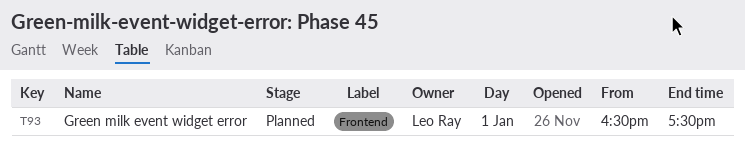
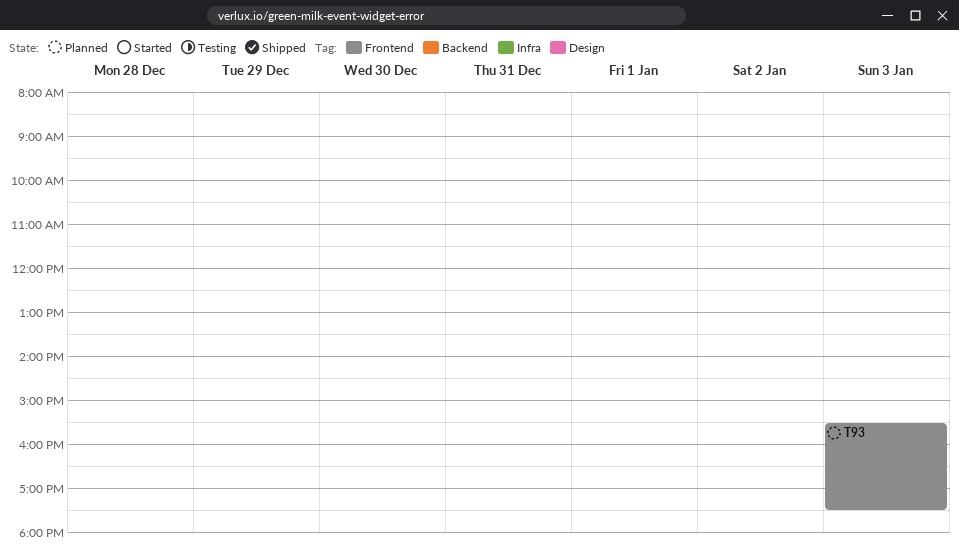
T93, day: Jan 1 -> Jan 3
T93, begins: 16:30 -> 15:30

